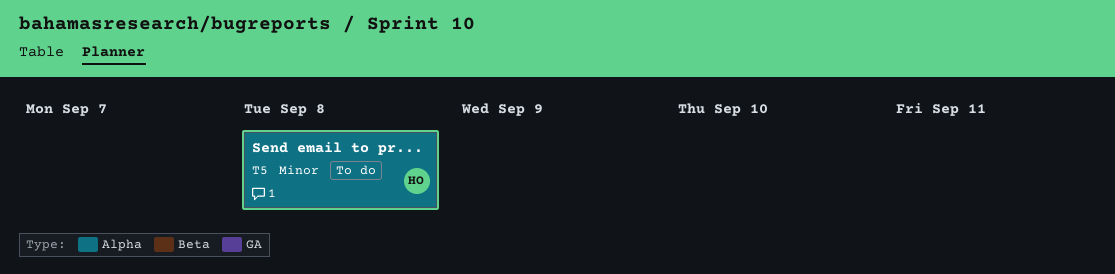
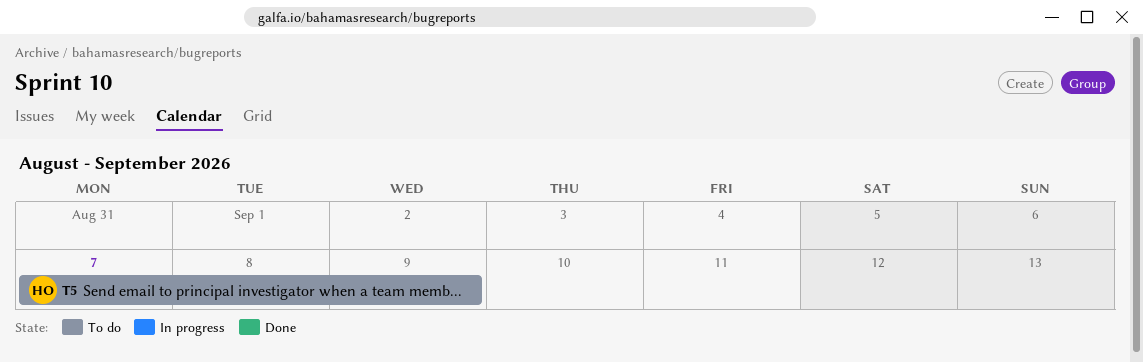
T5, due: Sep 8 -> Sep 9

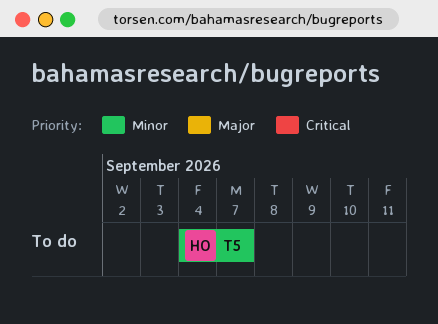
T5, start: Sep 7 -> Sep 4
T5, due: Sep 9 -> Sep 7

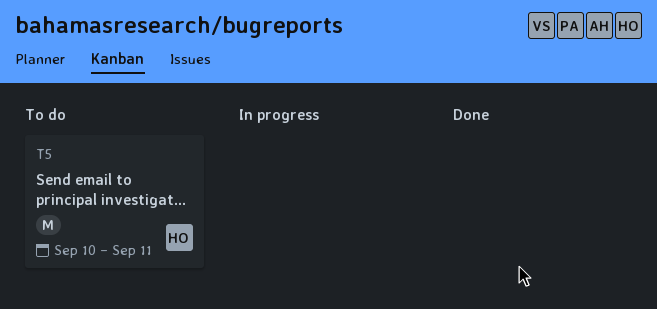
T5, start: Sep 4 -> Sep 10
T5, due: Sep 7 -> Sep 11

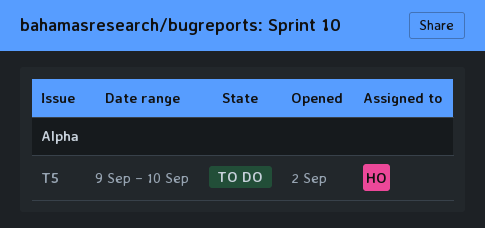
T5, start: Sep 10 -> Sep 9
T5, due: Sep 11 -> Sep 10

